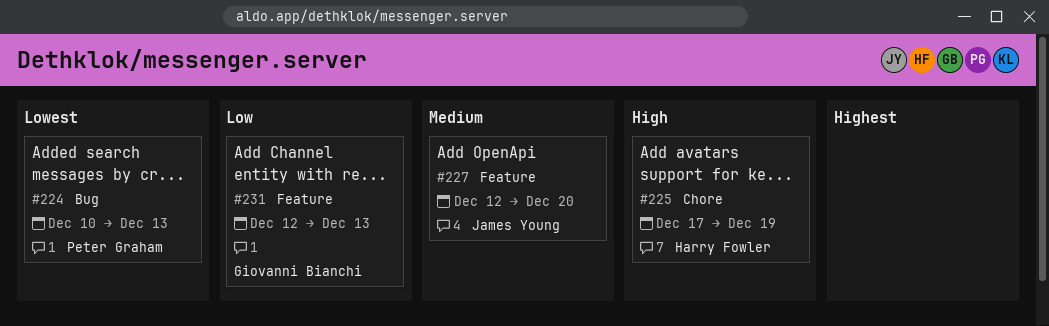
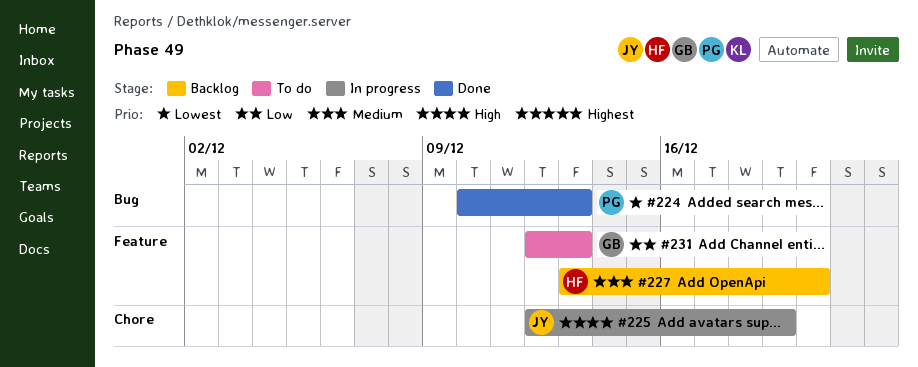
#225, owner: Harry Fowler -> James Young
#225, start: Dec 17 -> Dec 12
#227, owner: James Young -> Harry Fowler
#227, start: Dec 12 -> Dec 13

